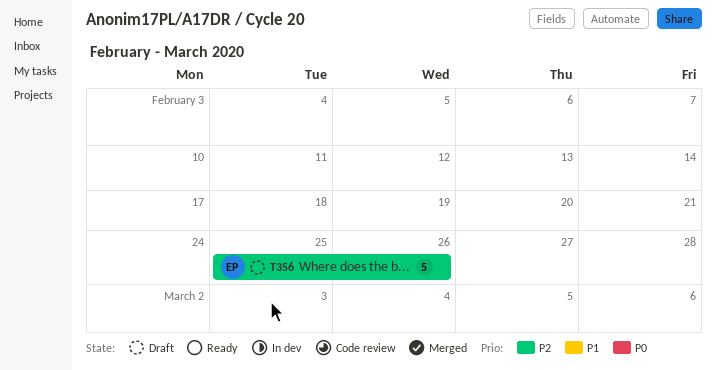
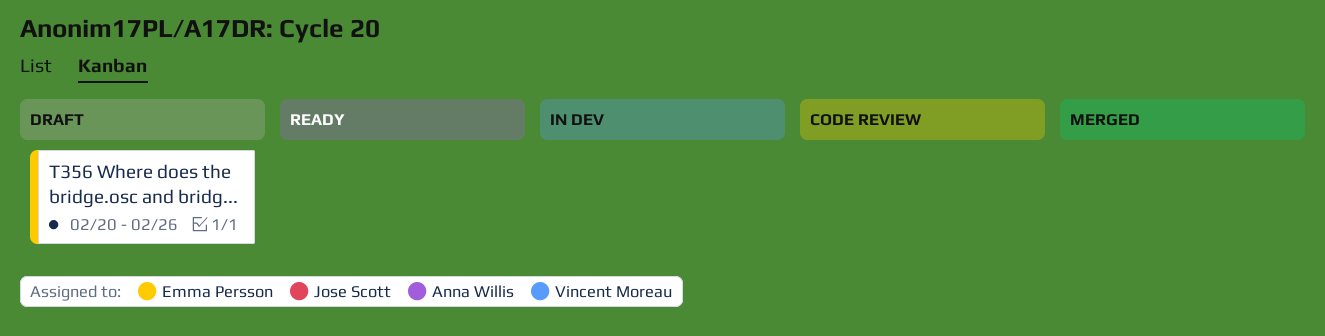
T356, estimate: 5 -> 1
T356, start: Feb 25 -> Feb 20

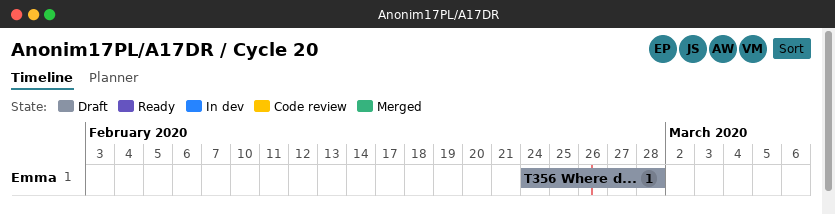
T356, start: Feb 20 -> Feb 24
T356, due: Feb 26 -> Feb 28

